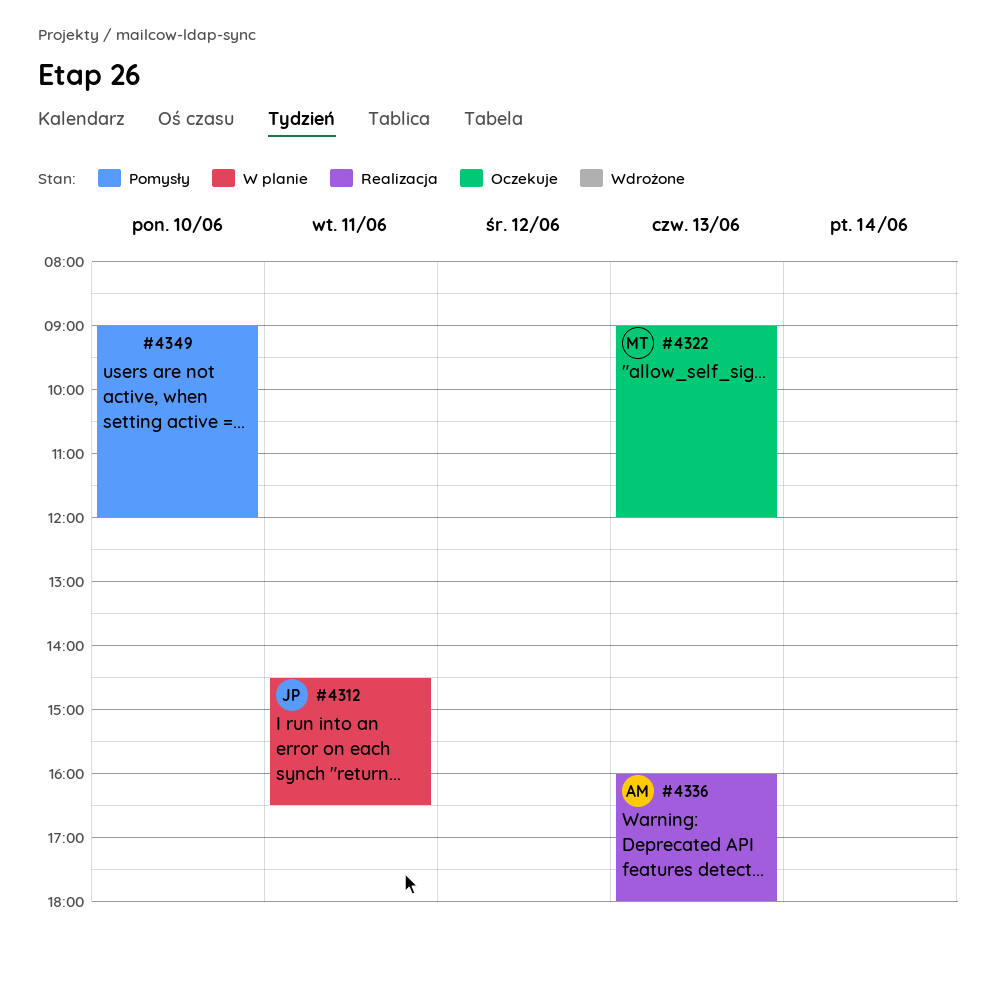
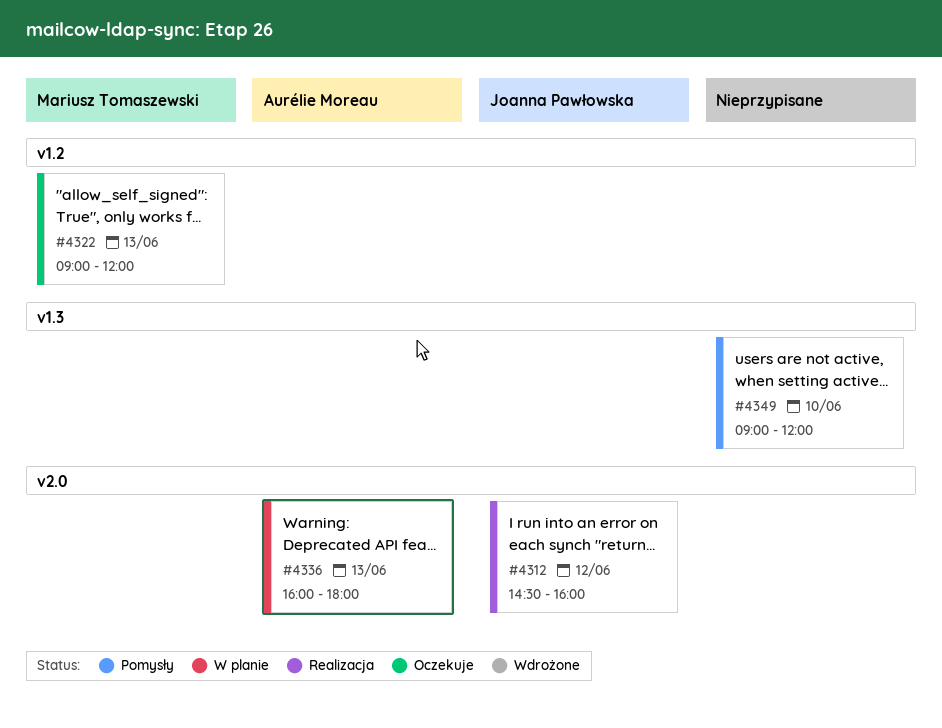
#4312, status: W planie -> Realizacja
#4312, day: Jun 11 -> Jun 12
#4312, ends: 16:30 -> 16:00
#4336, status: Realizacja -> W planie

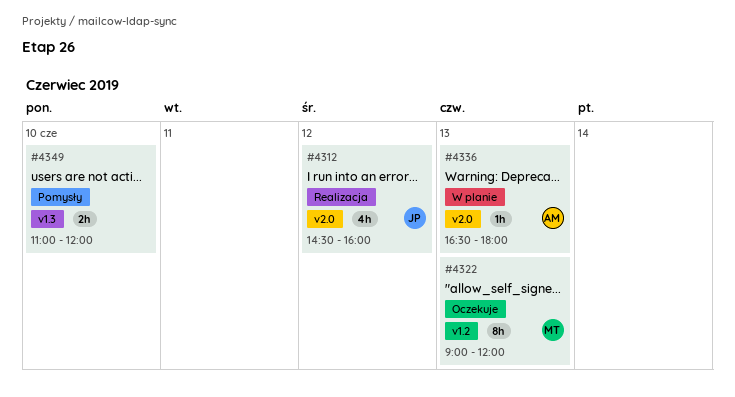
#4336, begins: 16:00 -> 16:30
#4349, begins: 09:00 -> 11:00

